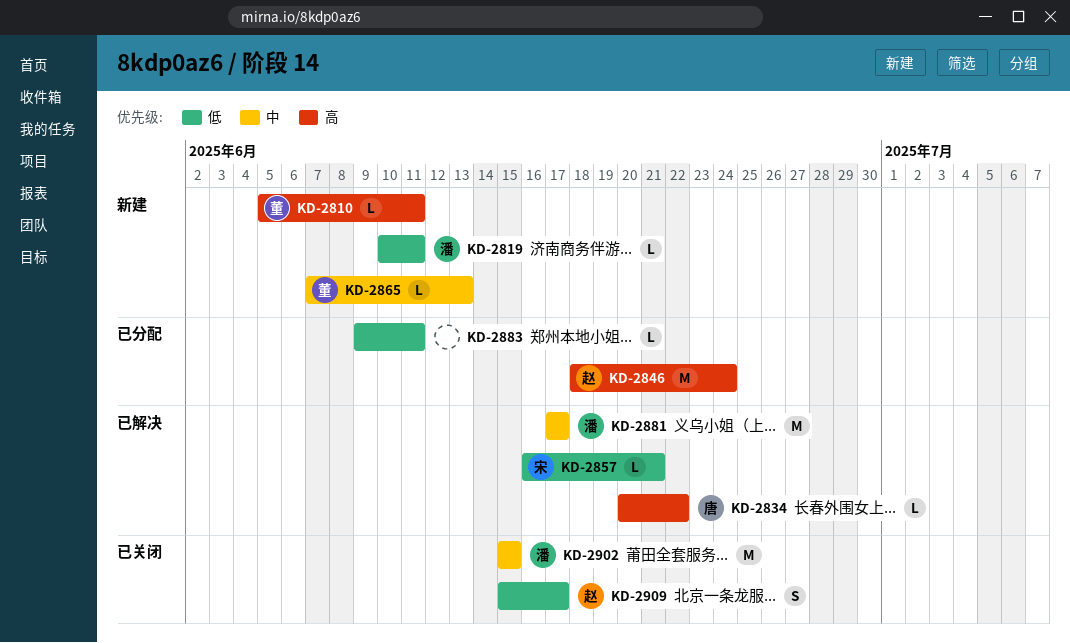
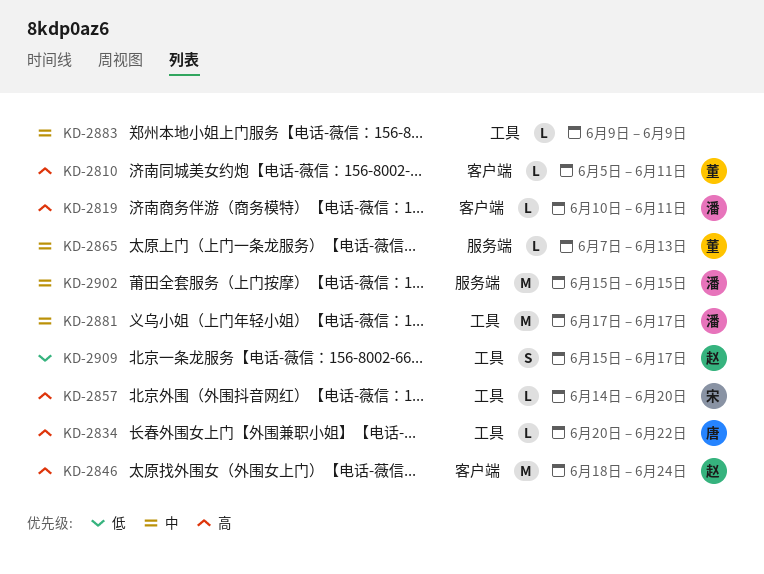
KD-2819, priority: 低 -> 高
KD-2857, priority: 低 -> 高
KD-2857, start: Jun 16 -> Jun 14
KD-2857, due: Jun 21 -> Jun 20
KD-2883, priority: 低 -> 中
KD-2883, due: Jun 11 -> Jun 9

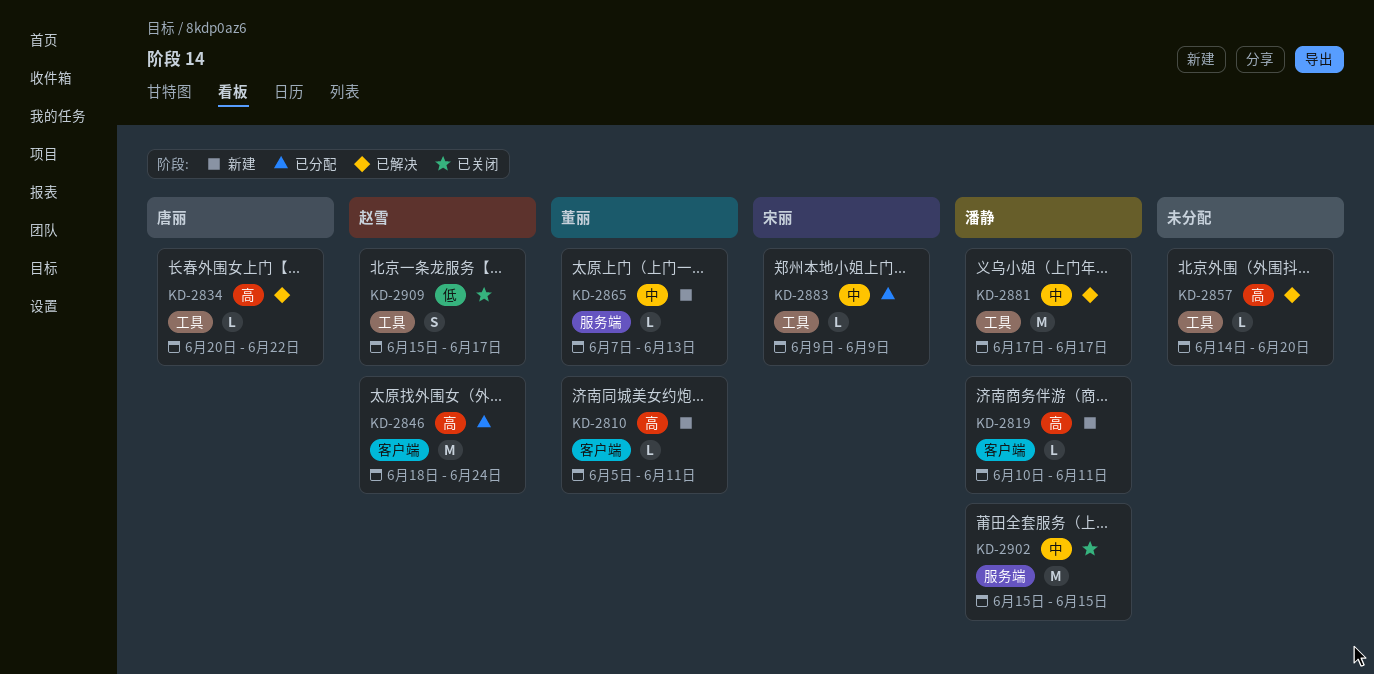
KD-2857, owner: 宋丽 -> none
KD-2883, owner: none -> 宋丽

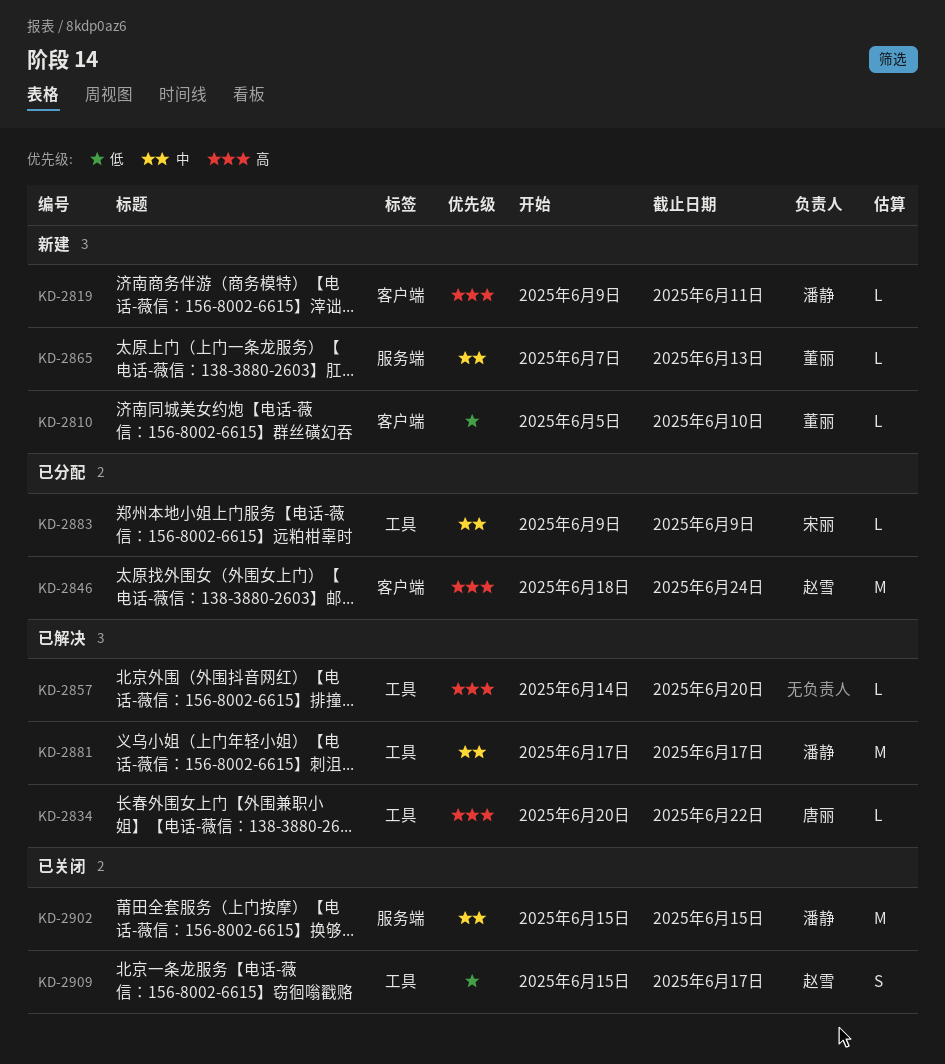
KD-2810, priority: 高 -> 低
KD-2810, due: Jun 11 -> Jun 10
KD-2819, start: Jun 10 -> Jun 9

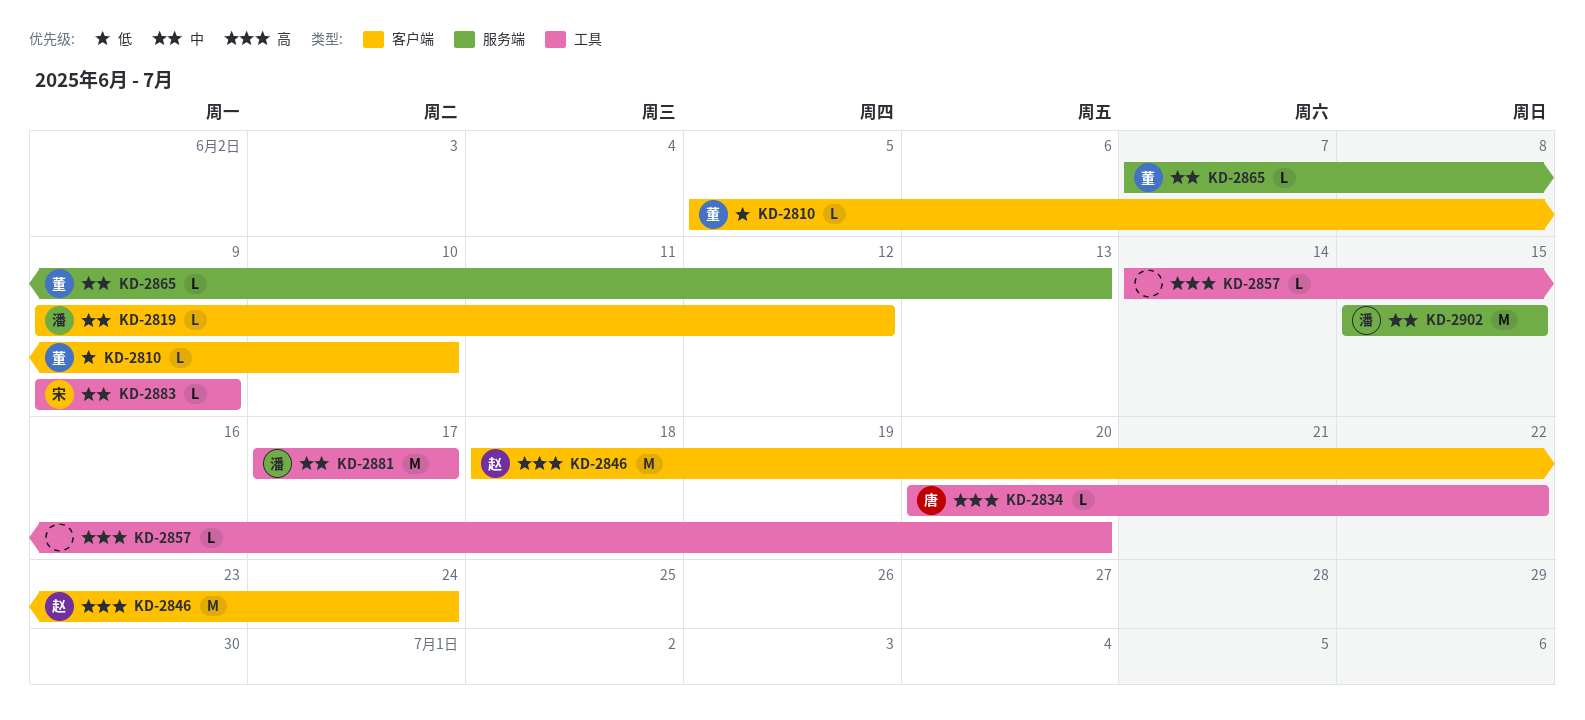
KD-2819, priority: 高 -> 中
KD-2819, due: Jun 11 -> Jun 12
KD-2909: present -> none

